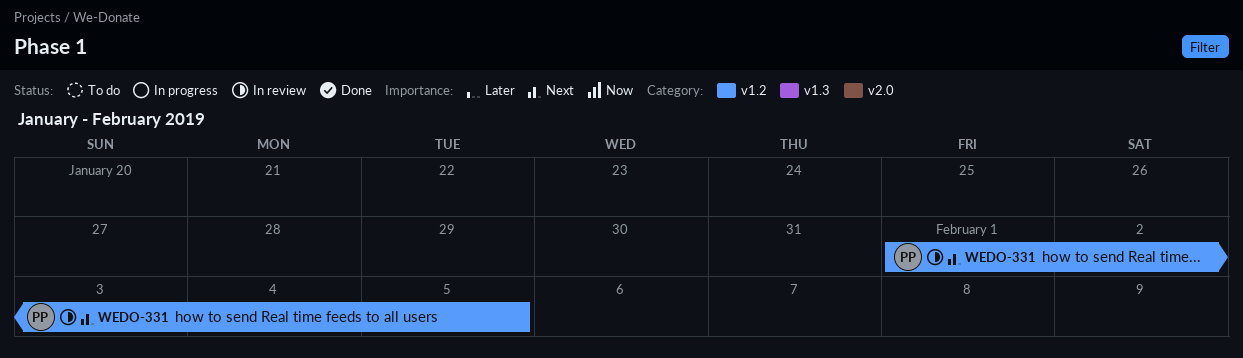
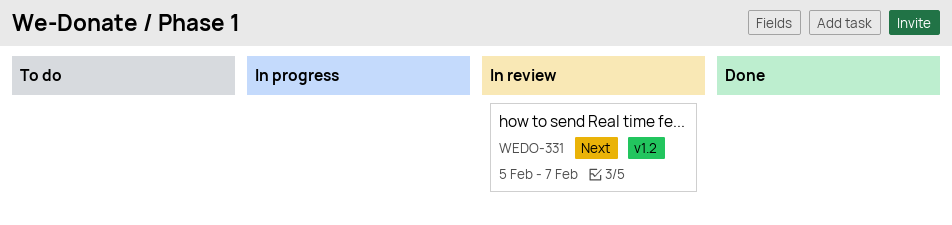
WEDO-331, start: Feb 1 -> Feb 5
WEDO-331, due: Feb 5 -> Feb 7

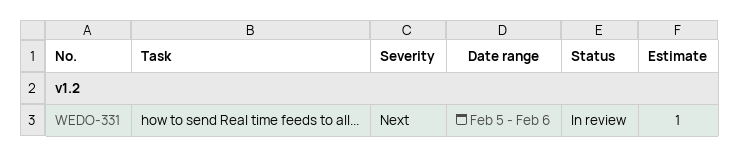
WEDO-331, due: Feb 7 -> Feb 6

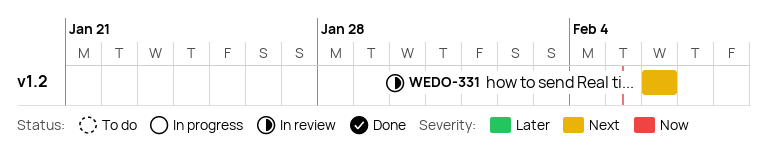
WEDO-331, start: Feb 5 -> Feb 6

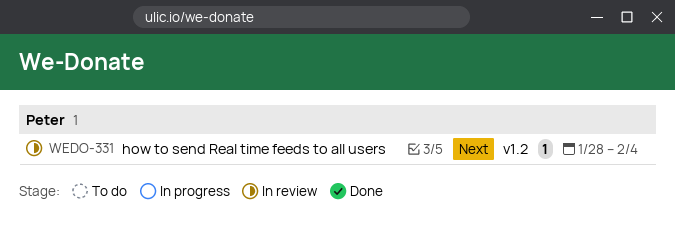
WEDO-331, start: Feb 6 -> Jan 28
WEDO-331, due: Feb 6 -> Feb 4

